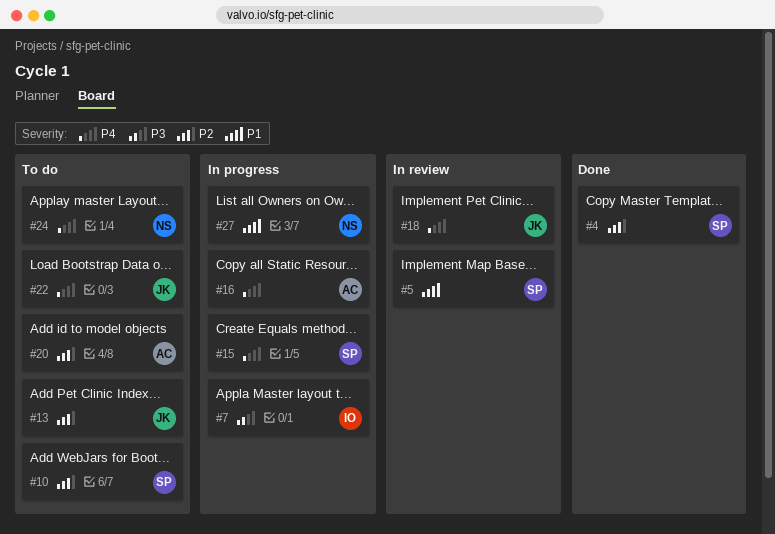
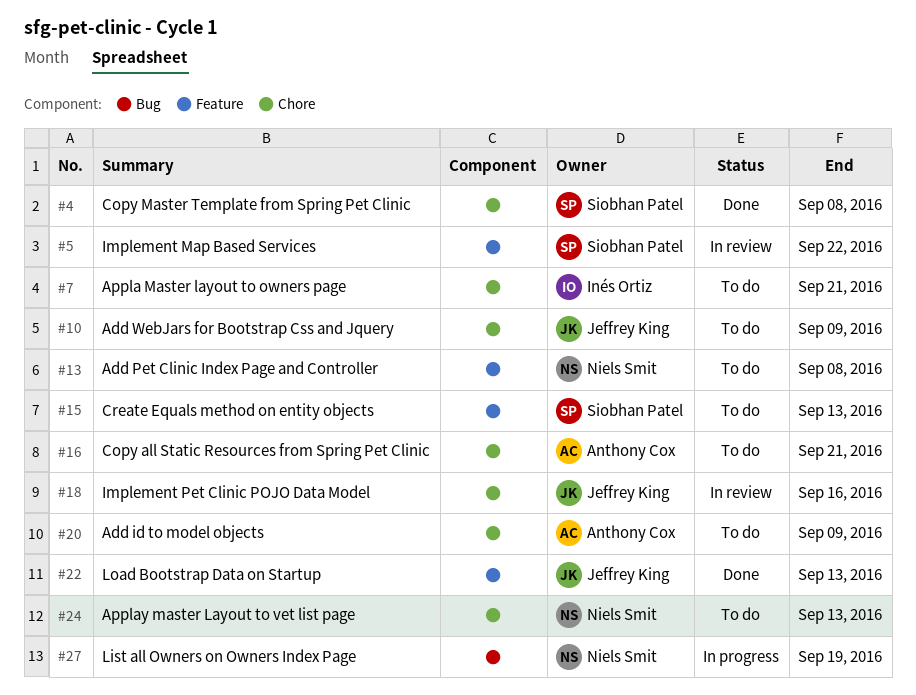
#7, status: In progress -> To do
#10, owner: Siobhan Patel -> Jeffrey King
#13, owner: Jeffrey King -> Niels Smit
#15, status: In progress -> To do
#16, status: In progress -> To do
#22, status: To do -> Done

